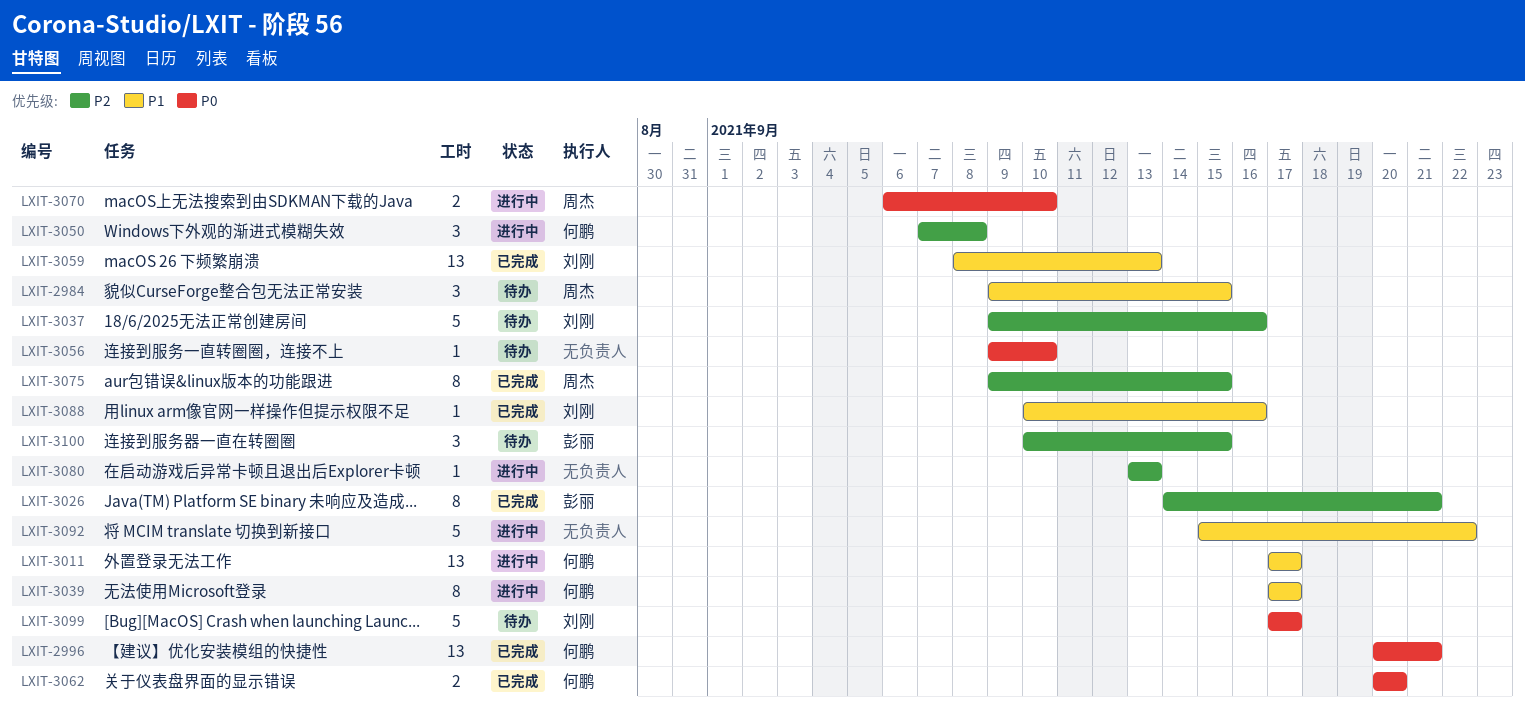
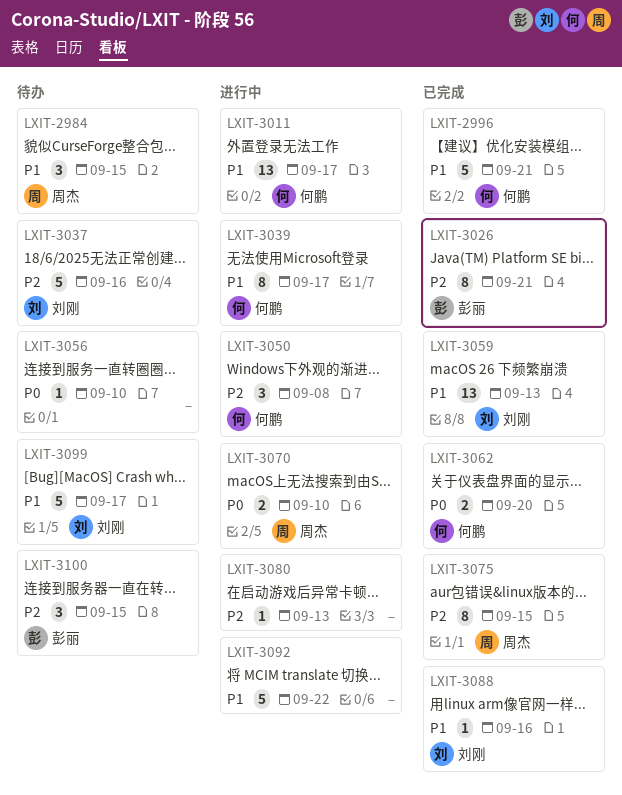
LXIT-2996, priority: P0 -> P1
LXIT-2996, estimate: 13 -> 5
LXIT-3099, priority: P0 -> P1

